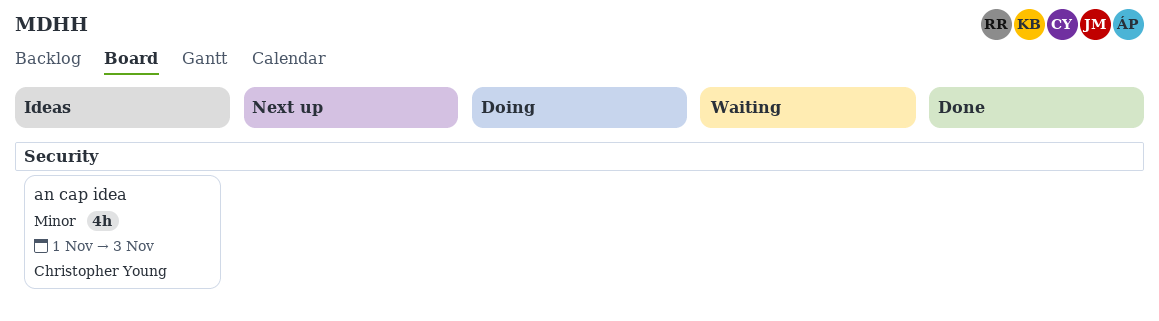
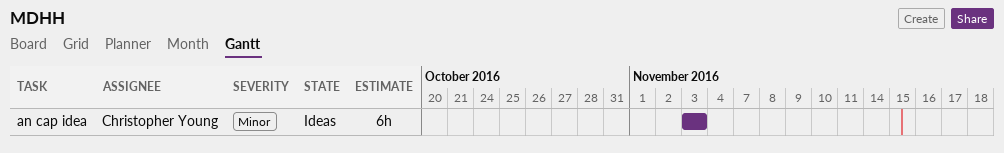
an cap idea, estimate: 4h -> 6h
an cap idea, start: Nov 1 -> Nov 3

